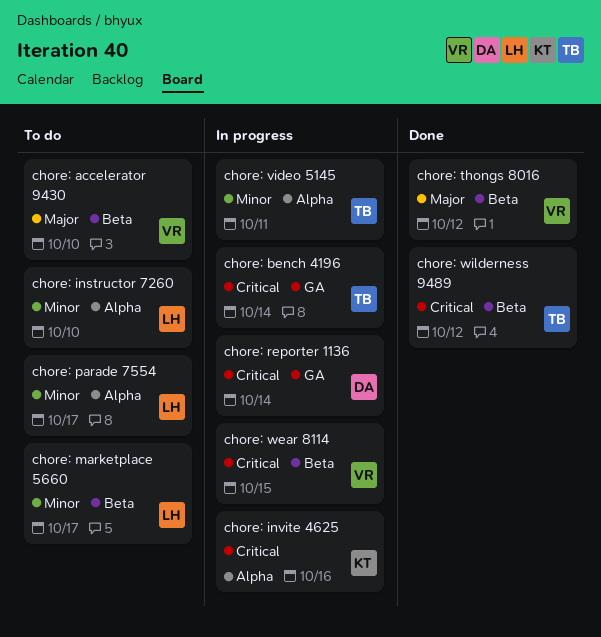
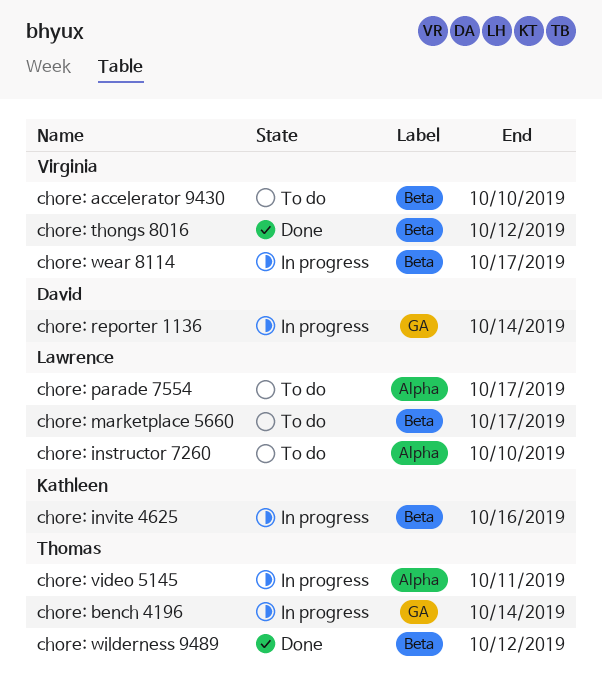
chore: invite 4625, label: Alpha -> Beta
chore: wear 8114, due: Oct 15 -> Oct 17

